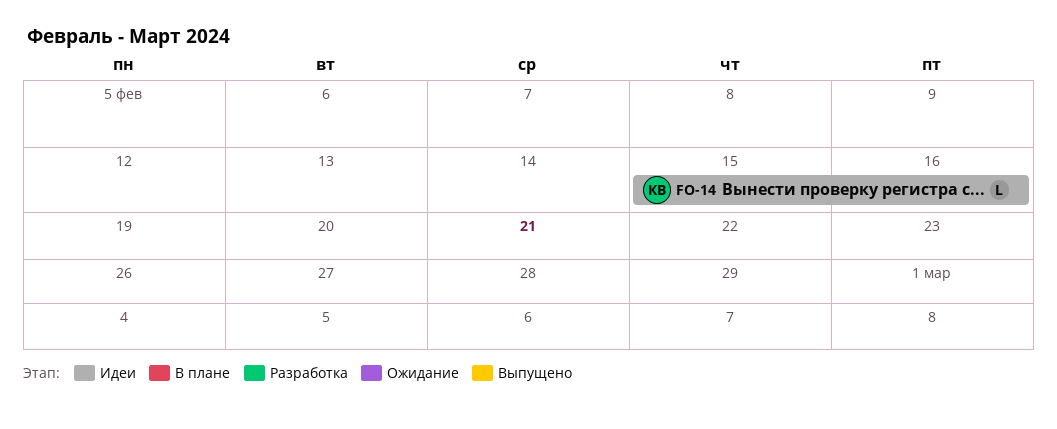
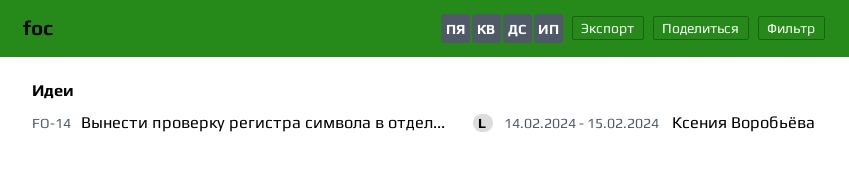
FO-14, start: Feb 15 -> Feb 14
FO-14, due: Feb 16 -> Feb 15

